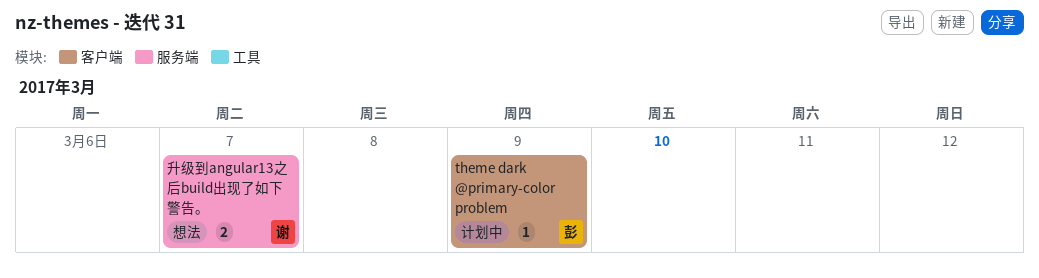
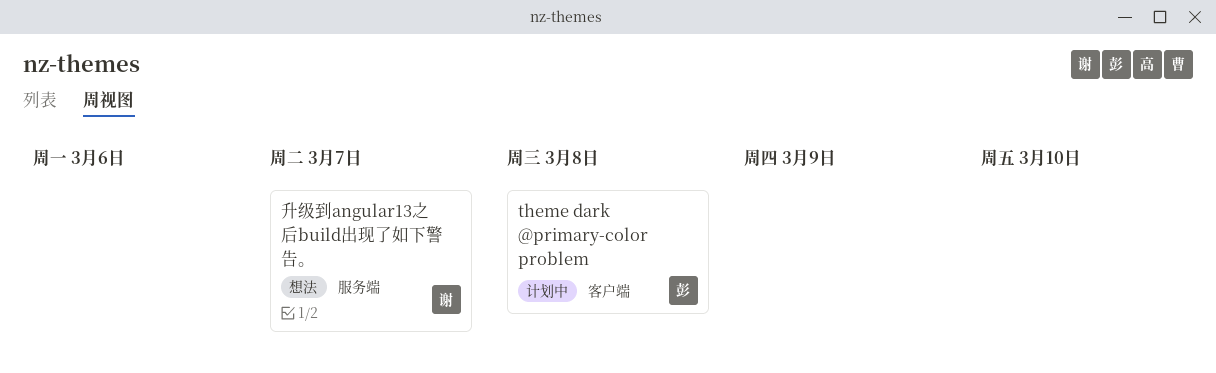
theme dark @primary-color problem, due: Mar 9 -> Mar 8

